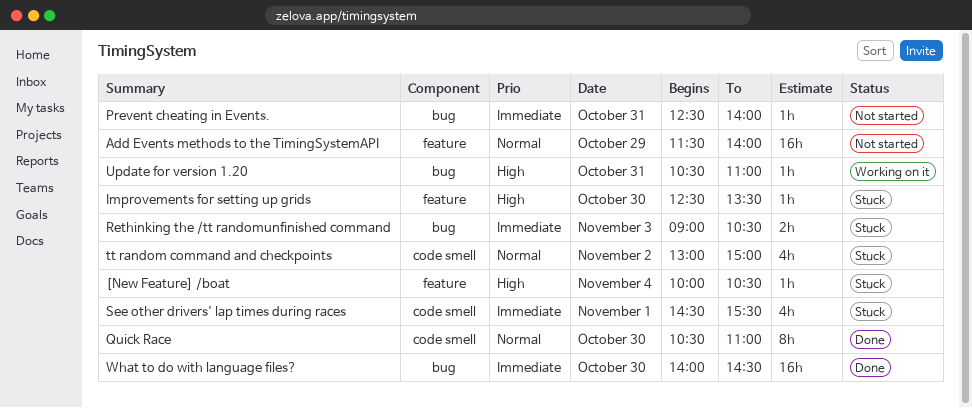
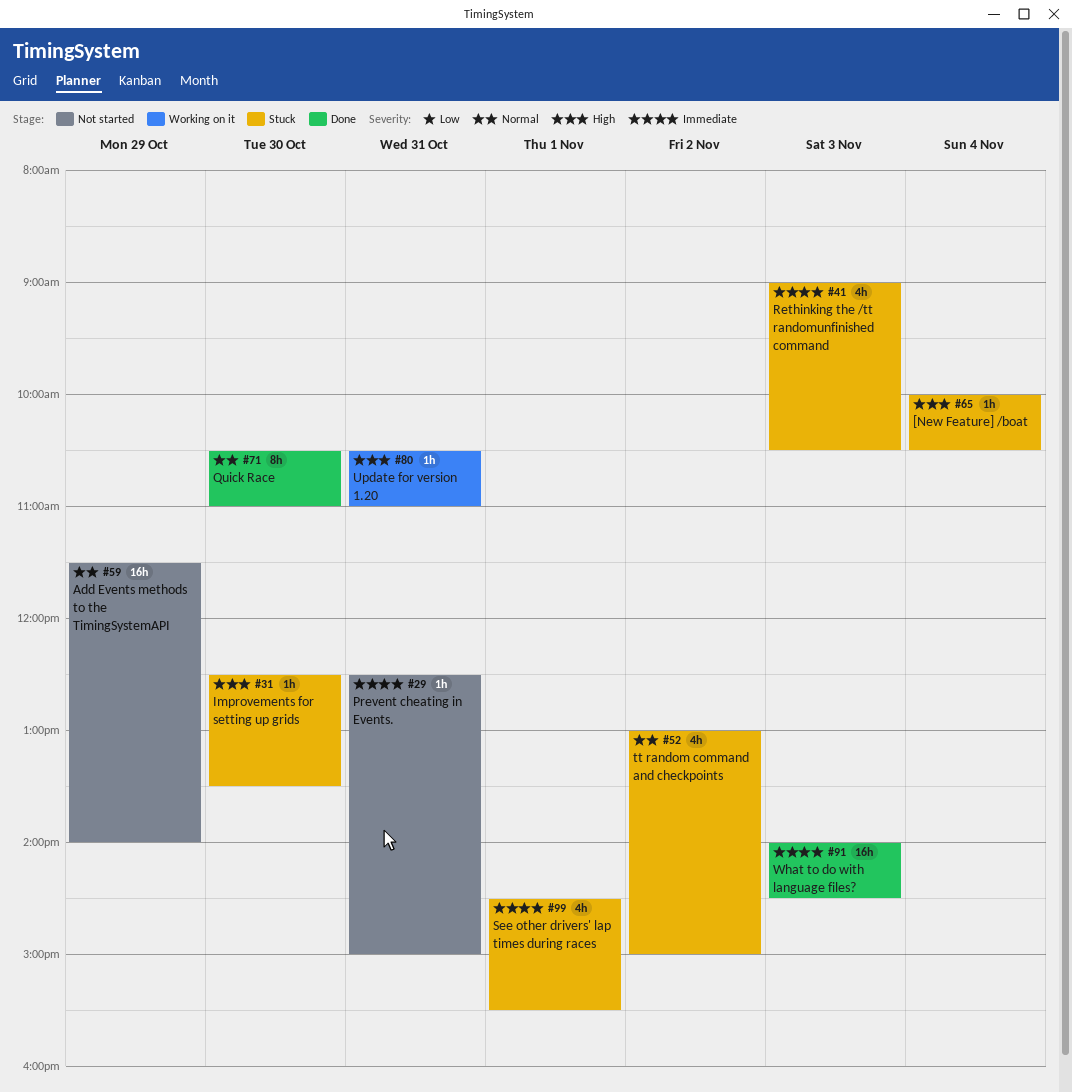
Prevent cheating in Events., ends: 14:00 -> 15:00
Rethinking the /tt randomunfinished command, estimate: 2h -> 4h
What to do with language files?, day: Oct 30 -> Nov 3

